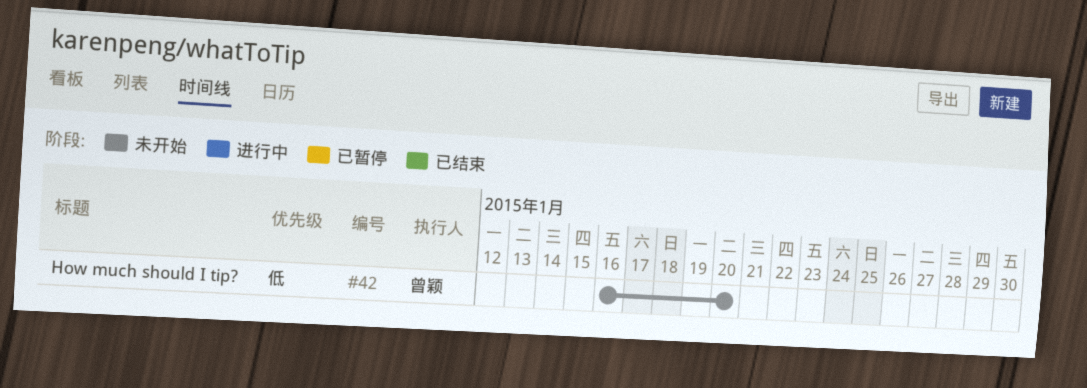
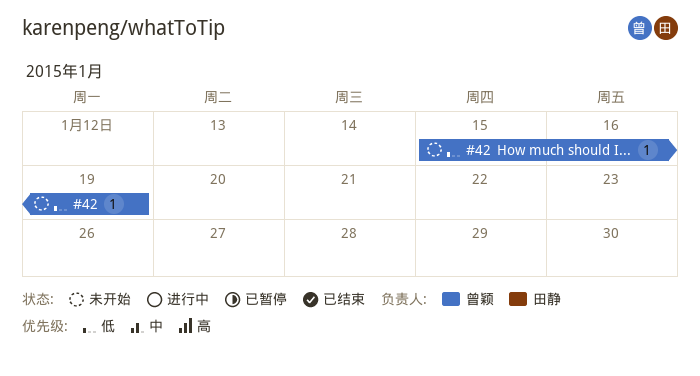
#42, start: Jan 16 -> Jan 15
#42, due: Jan 20 -> Jan 19

